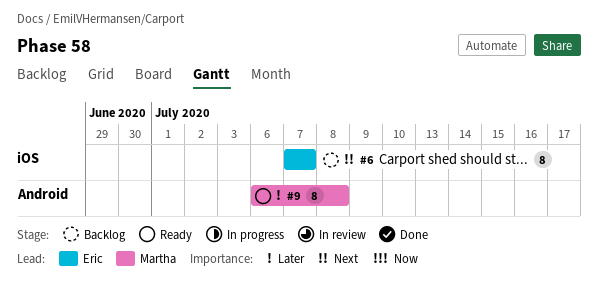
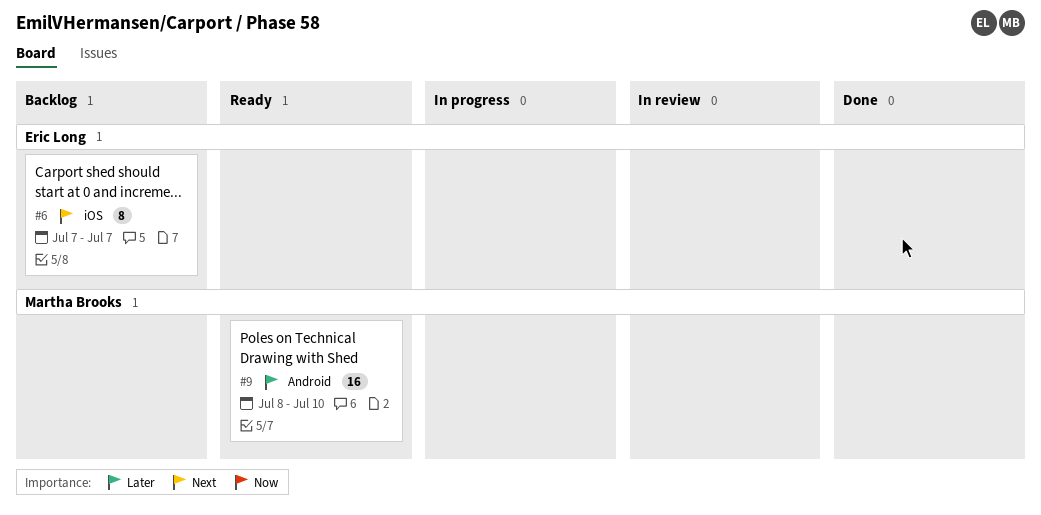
#9, estimate: 8 -> 16
#9, start: Jul 6 -> Jul 8
#9, due: Jul 8 -> Jul 10

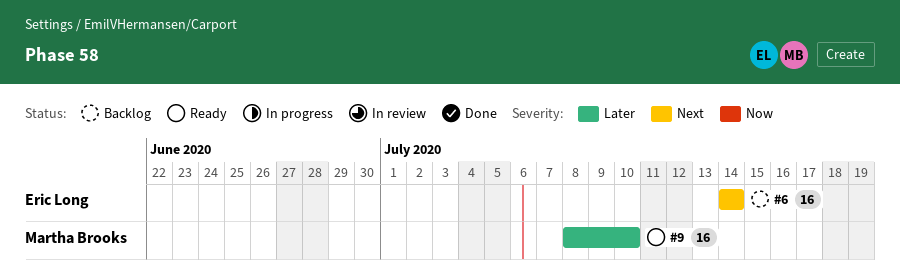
#6, estimate: 8 -> 16
#6, start: Jul 7 -> Jul 14
#6, due: Jul 7 -> Jul 14

